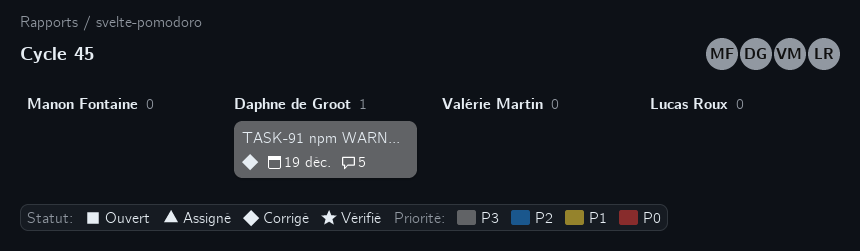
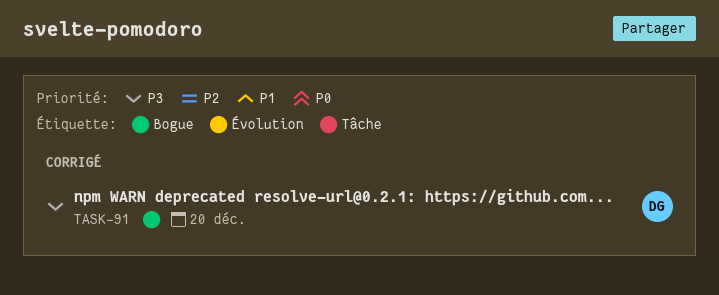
TASK-91, due: Dec 19 -> Dec 20

